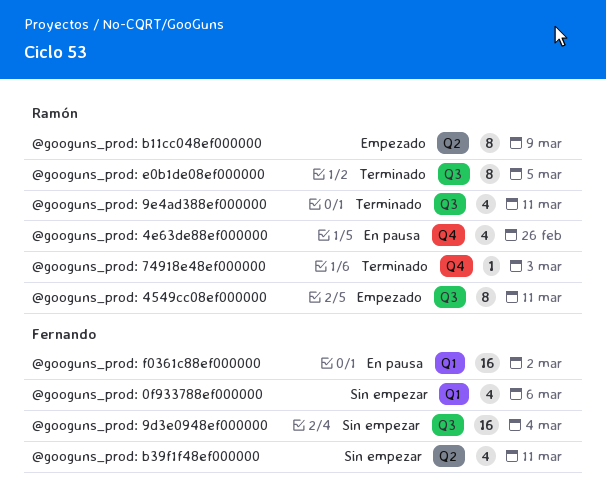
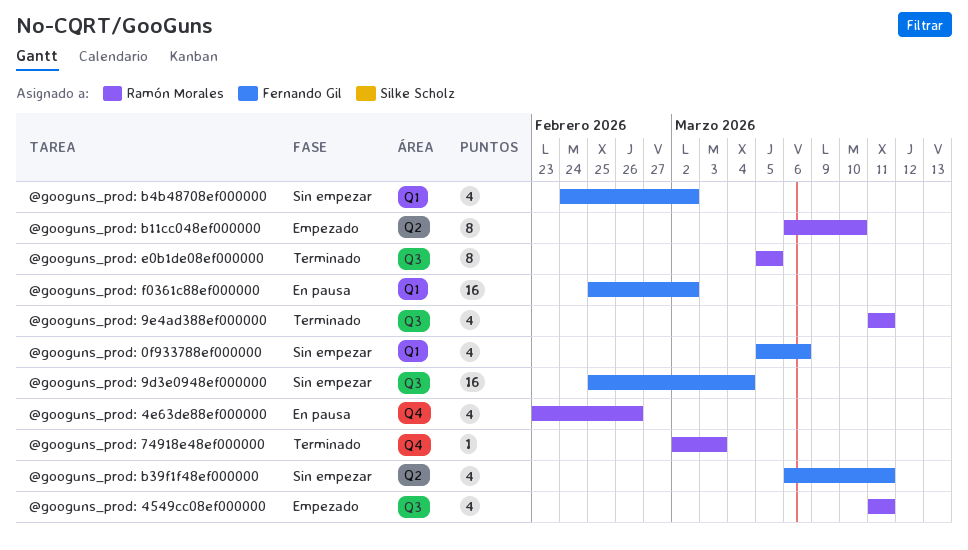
@googuns_prod: 4549cc08ef000000, estimate: 8 -> 4
@googuns_prod: b11cc048ef000000, due: Mar 9 -> Mar 10
@googuns_prod: b4b48708ef000000: none -> present

